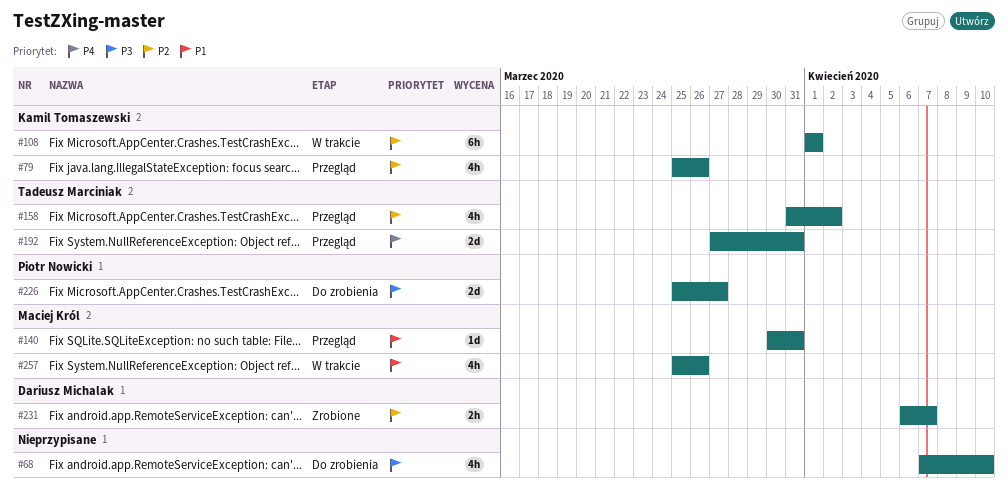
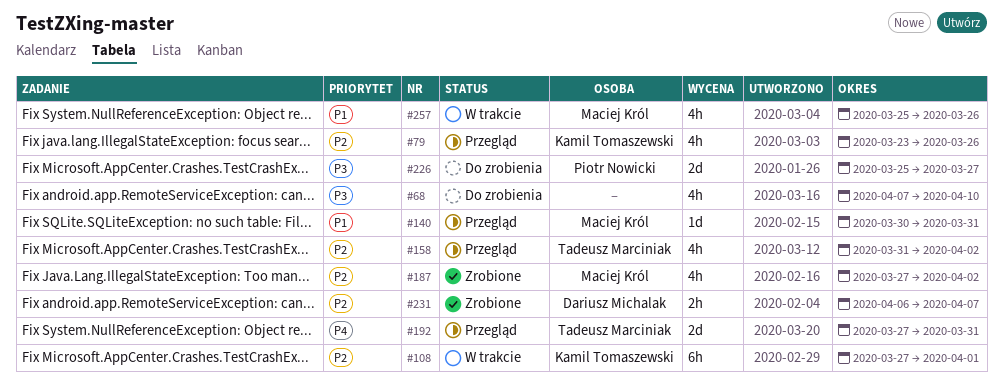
#79, start: Mar 25 -> Mar 23
#108, start: Apr 1 -> Mar 27
#187: none -> present

